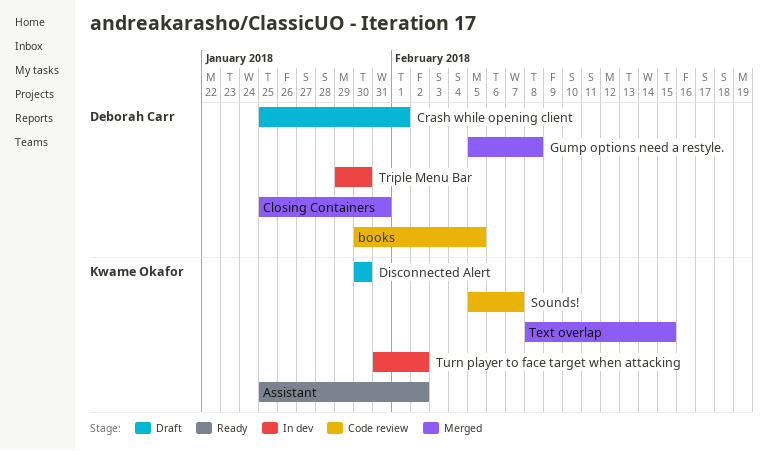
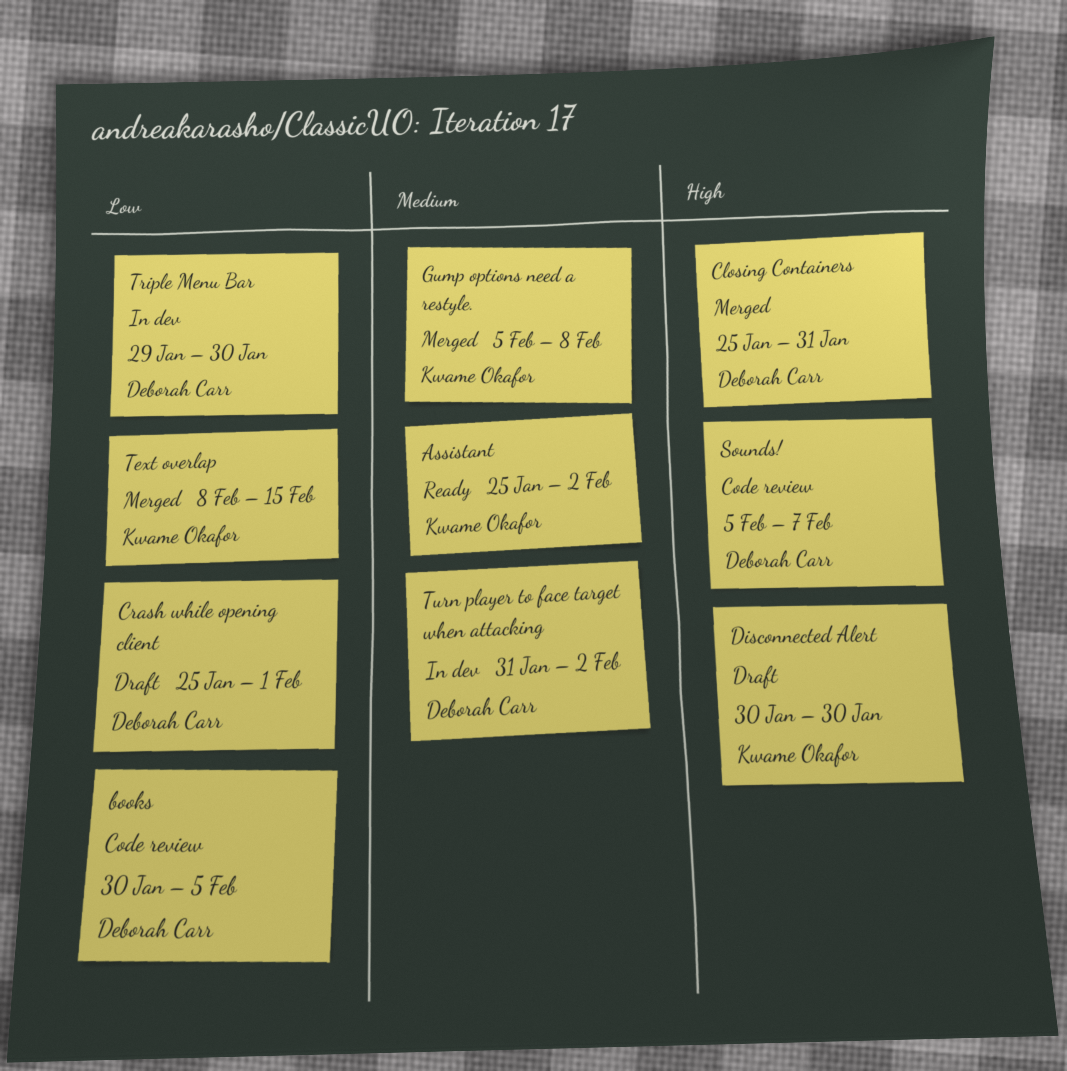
Gump options need a restyle., owner: Deborah Carr -> Kwame Okafor
Sounds!, owner: Kwame Okafor -> Deborah Carr
Turn player to face target when attacking, owner: Kwame Okafor -> Deborah Carr

